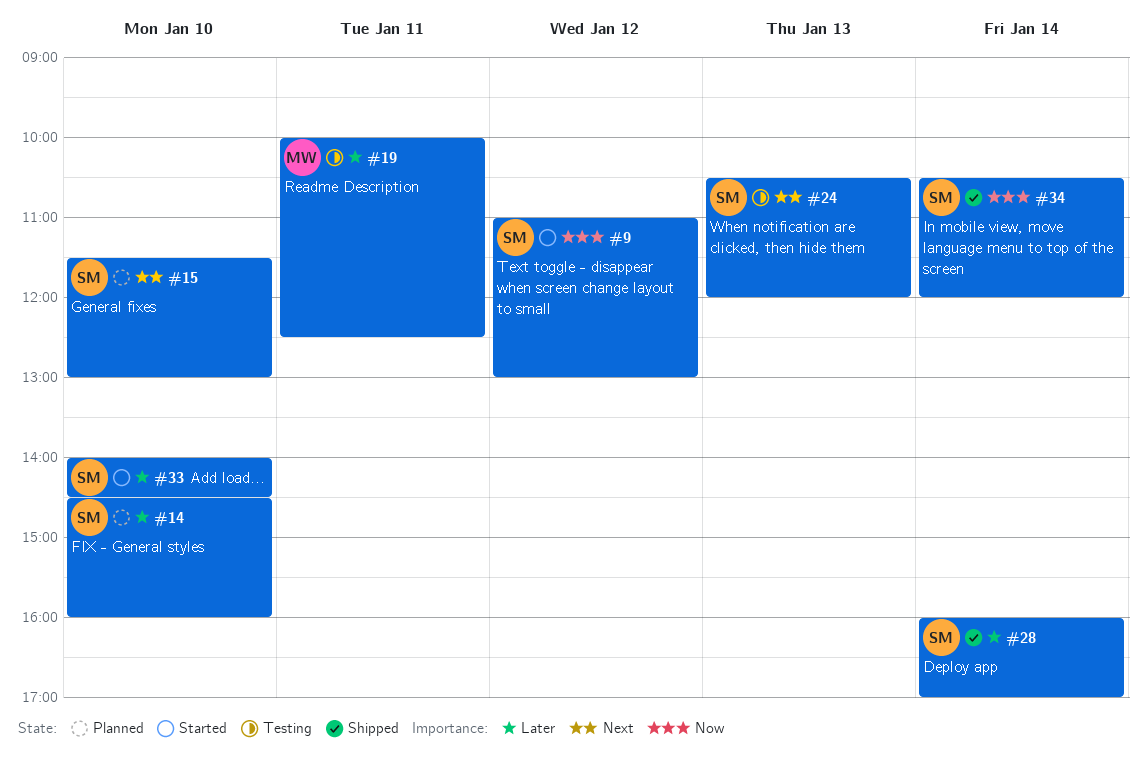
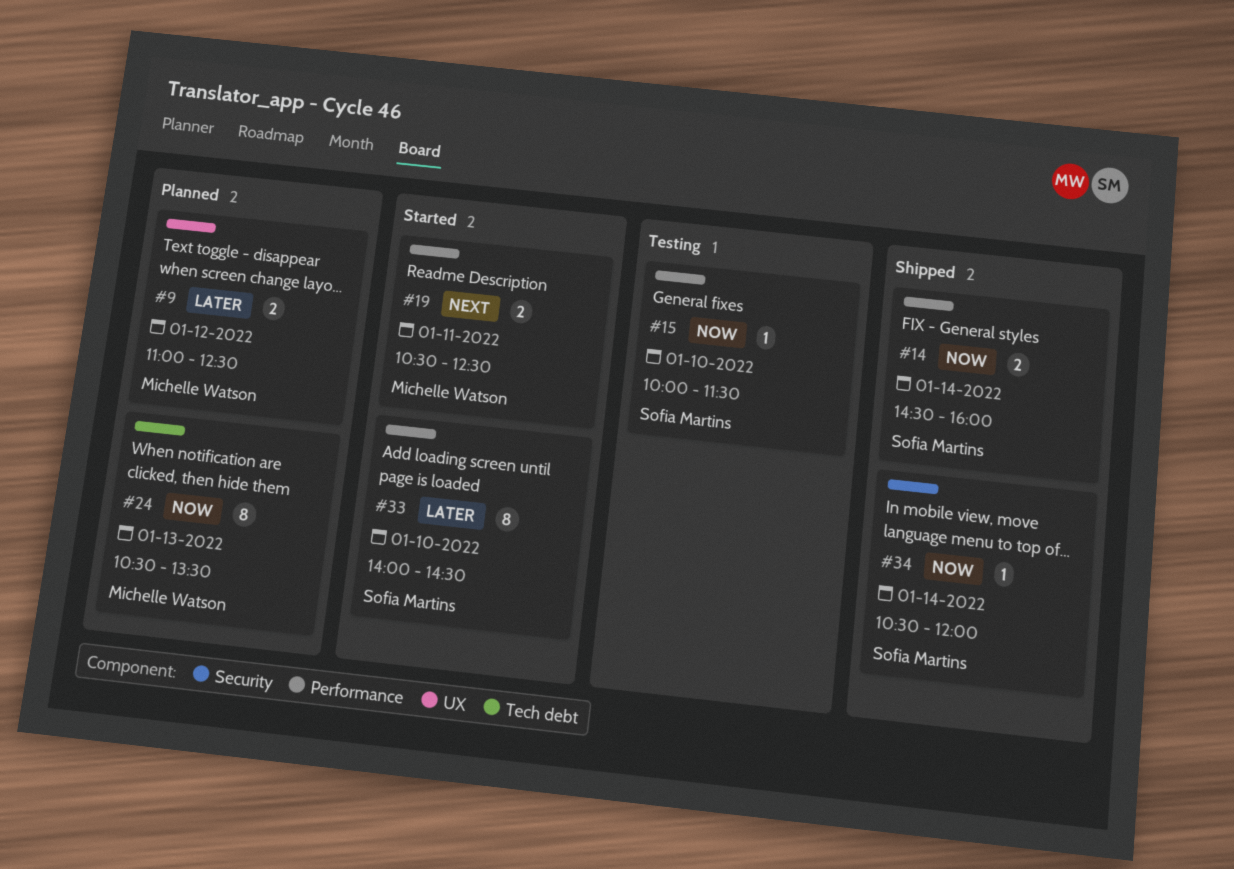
#9, status: Started -> Planned
#9, owner: Sofia Martins -> Michelle Watson
#9, priority: Now -> Later
#9, ends: 13:00 -> 12:30
#14, status: Planned -> Shipped
#14, priority: Later -> Now
#14, day: Jan 10 -> Jan 14
#15, status: Planned -> Testing
#15, priority: Next -> Now
#15, begins: 11:30 -> 10:00
#15, ends: 13:00 -> 11:30
#19, status: Testing -> Started
#19, priority: Later -> Next
#19, begins: 10:00 -> 10:30
#24, status: Testing -> Planned
#24, owner: Sofia Martins -> Michelle Watson
#24, priority: Next -> Now
#24, ends: 12:00 -> 13:30
#28: present -> none

